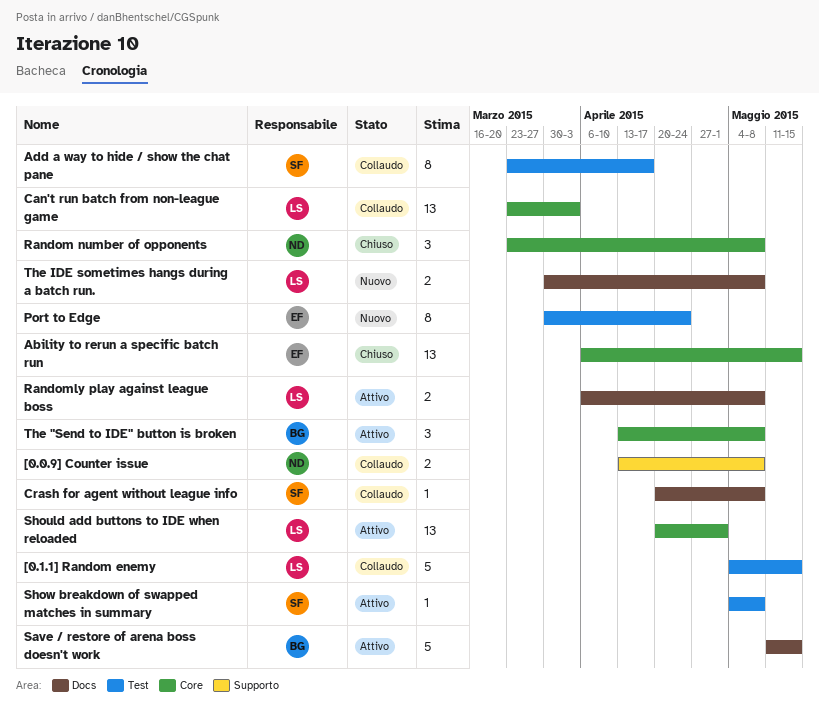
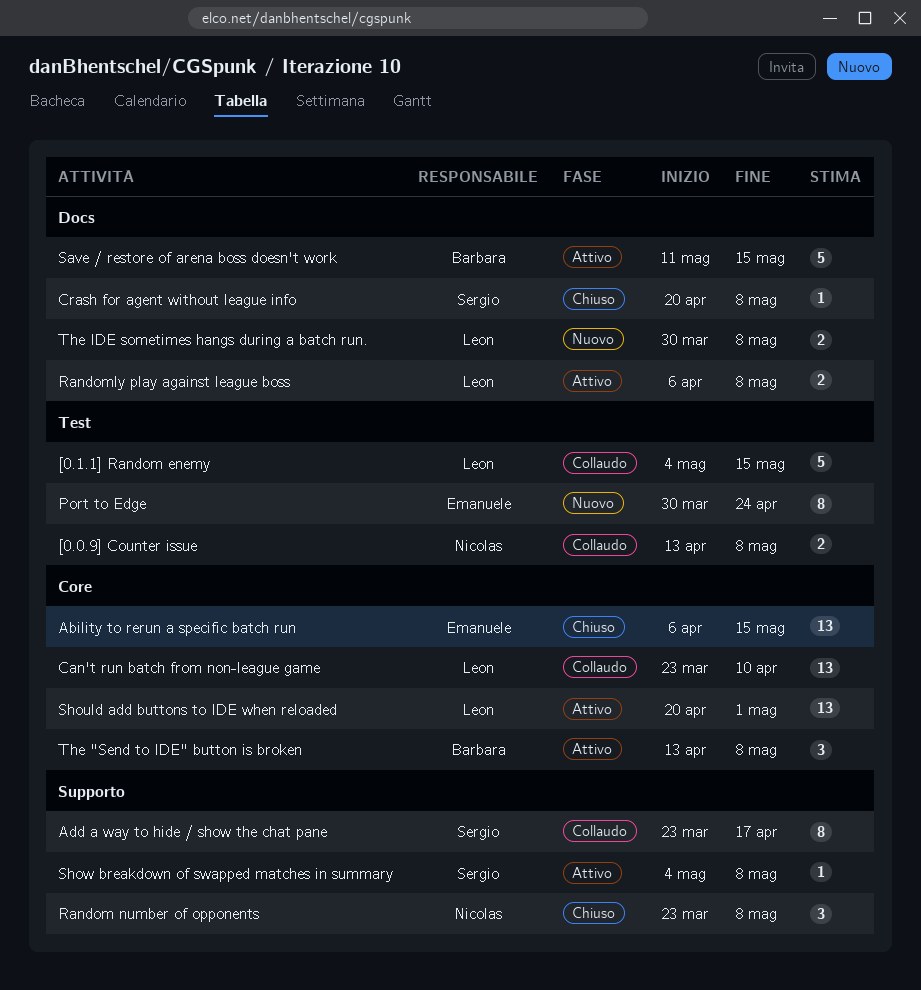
[0.0.9] Counter issue, label: Supporto -> Test
Add a way to hide / show the chat pane, label: Test -> Supporto
Can't run batch from non-league game, due: Apr 3 -> Apr 10
Crash for agent without league info, status: Collaudo -> Chiuso
Random number of opponents, label: Core -> Supporto
Show breakdown of swapped matches in summary, label: Test -> Supporto

